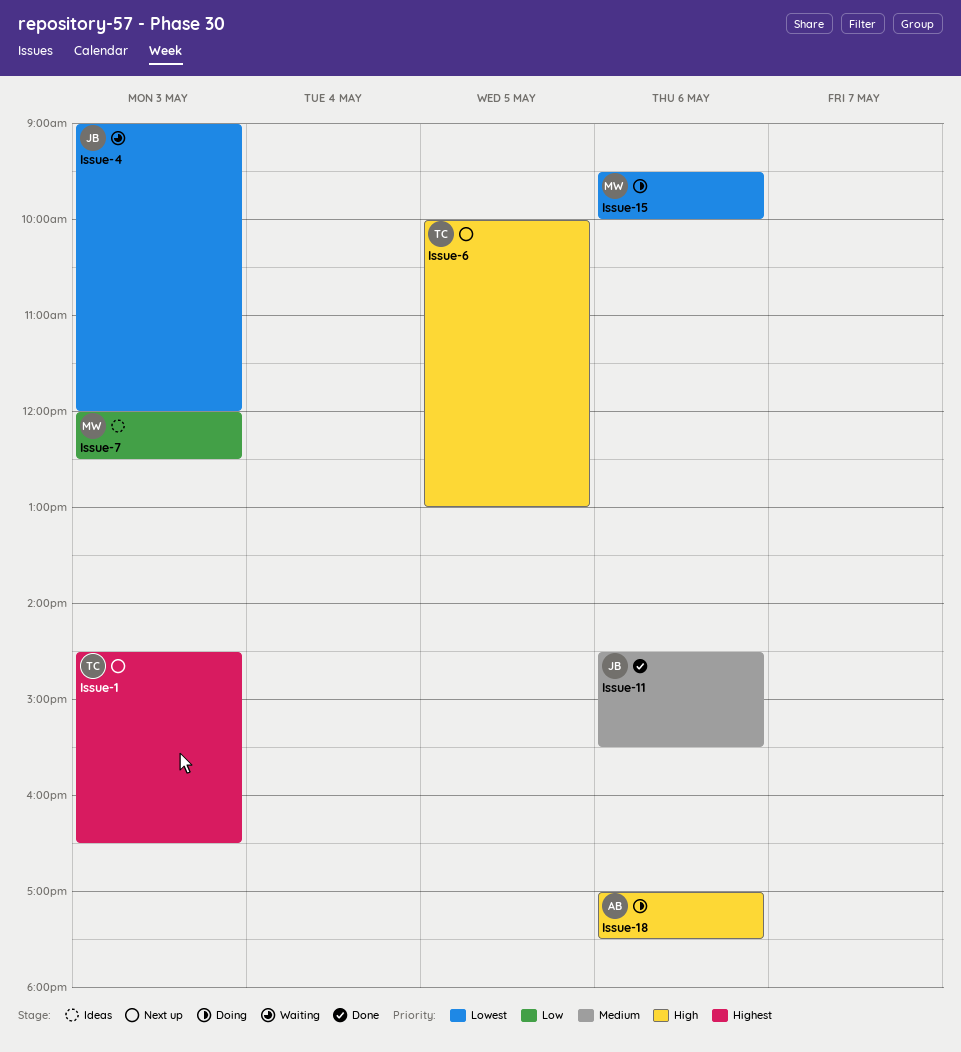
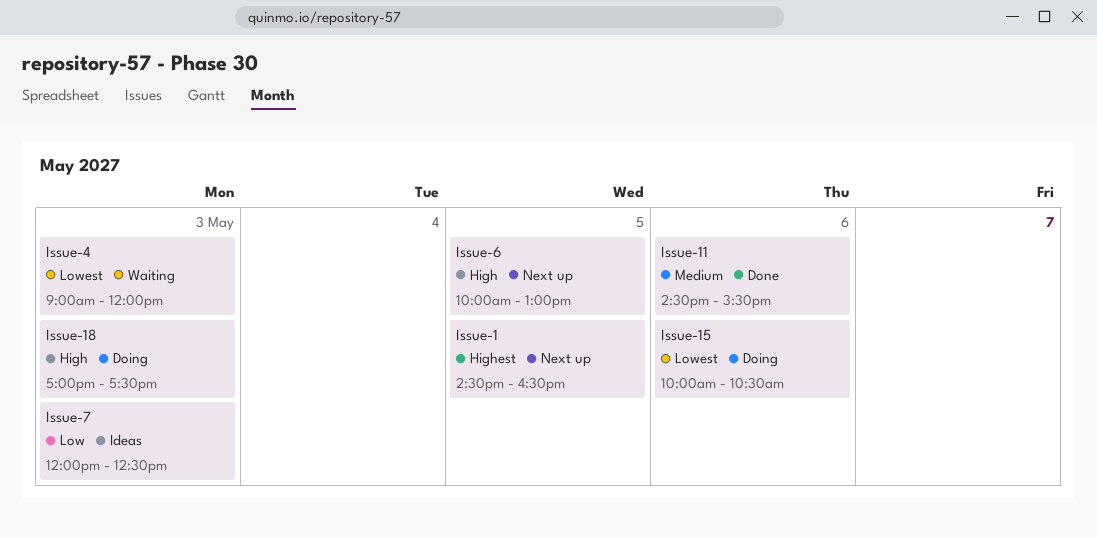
Issue-1, day: May 3 -> May 5
Issue-15, begins: 09:30 -> 10:00
Issue-15, ends: 10:00 -> 10:30
Issue-18, day: May 6 -> May 3

